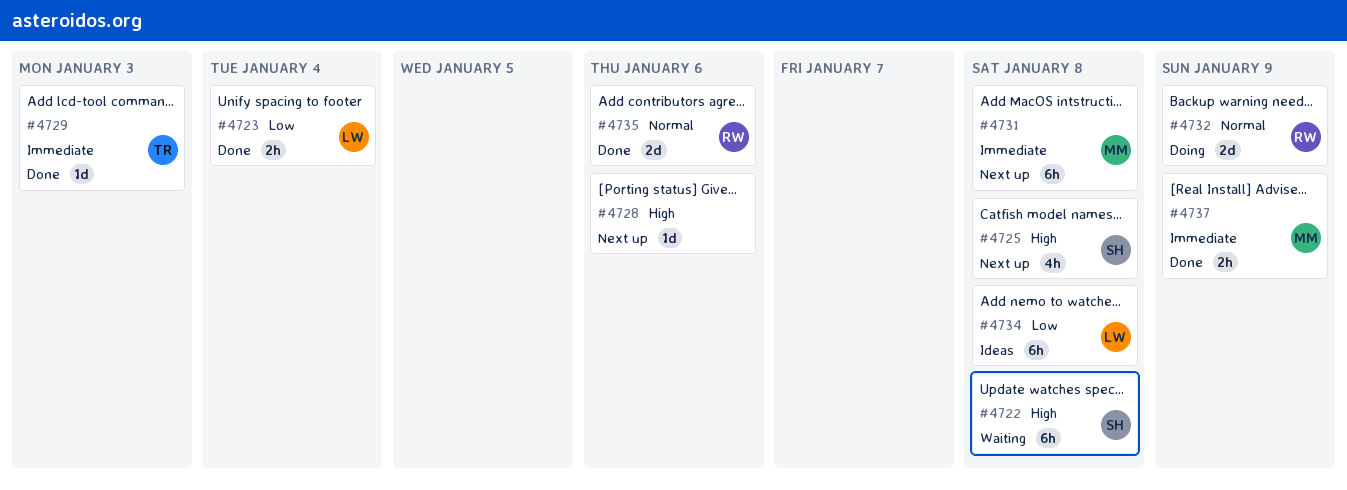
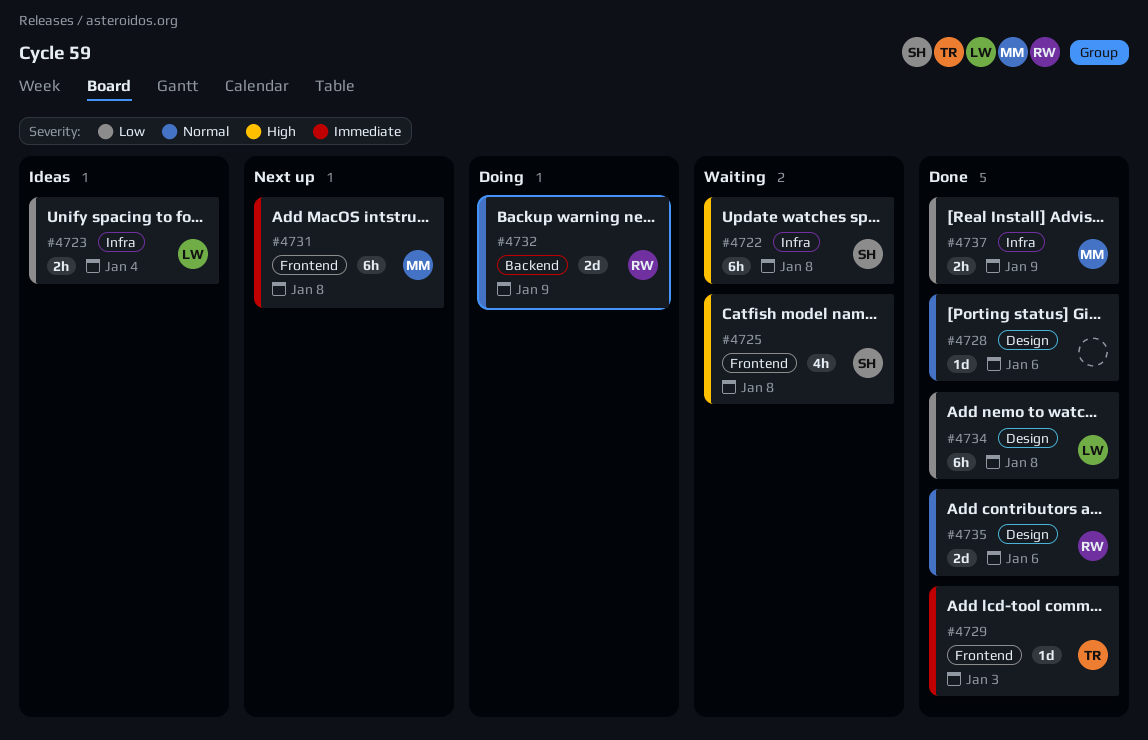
#4723, status: Done -> Ideas
#4725, status: Next up -> Waiting
#4728, status: Next up -> Done
#4728, priority: High -> Normal
#4734, status: Ideas -> Done
#4737, priority: Immediate -> Low

